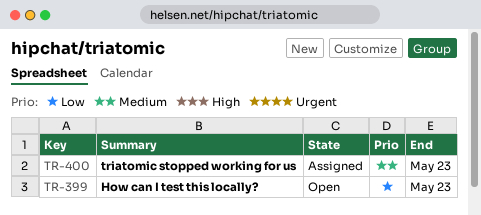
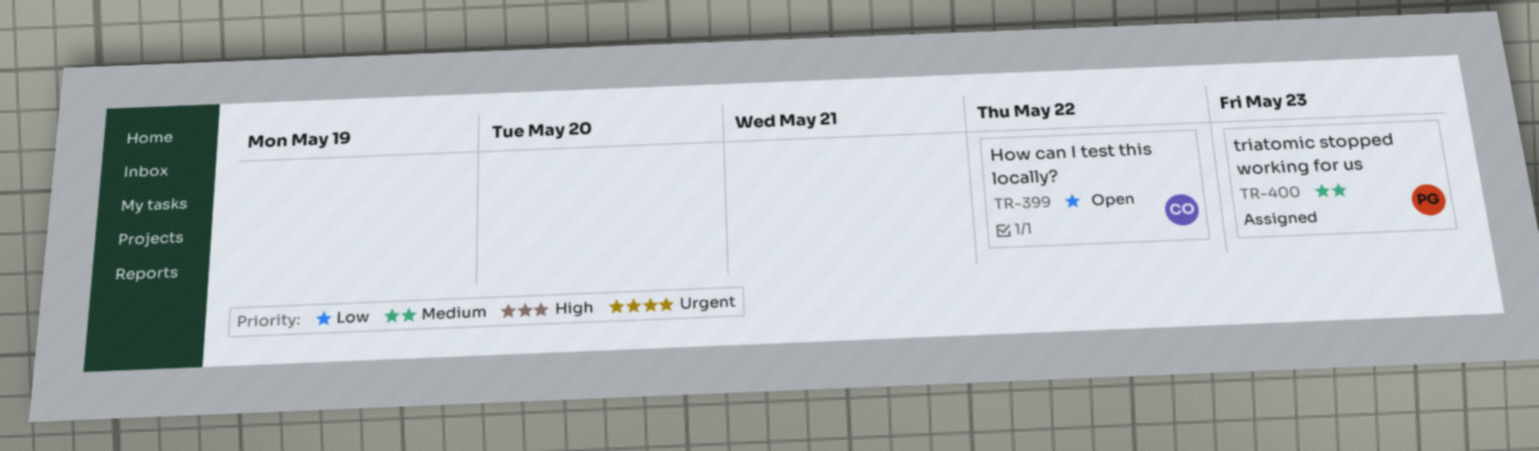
TR-399, due: May 23 -> May 22

